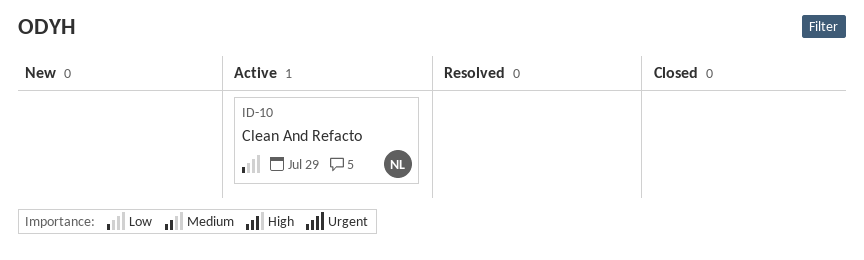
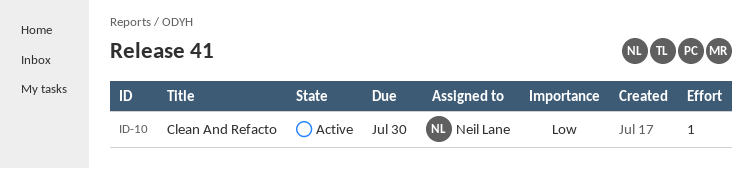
ID-10, due: Jul 29 -> Jul 30

